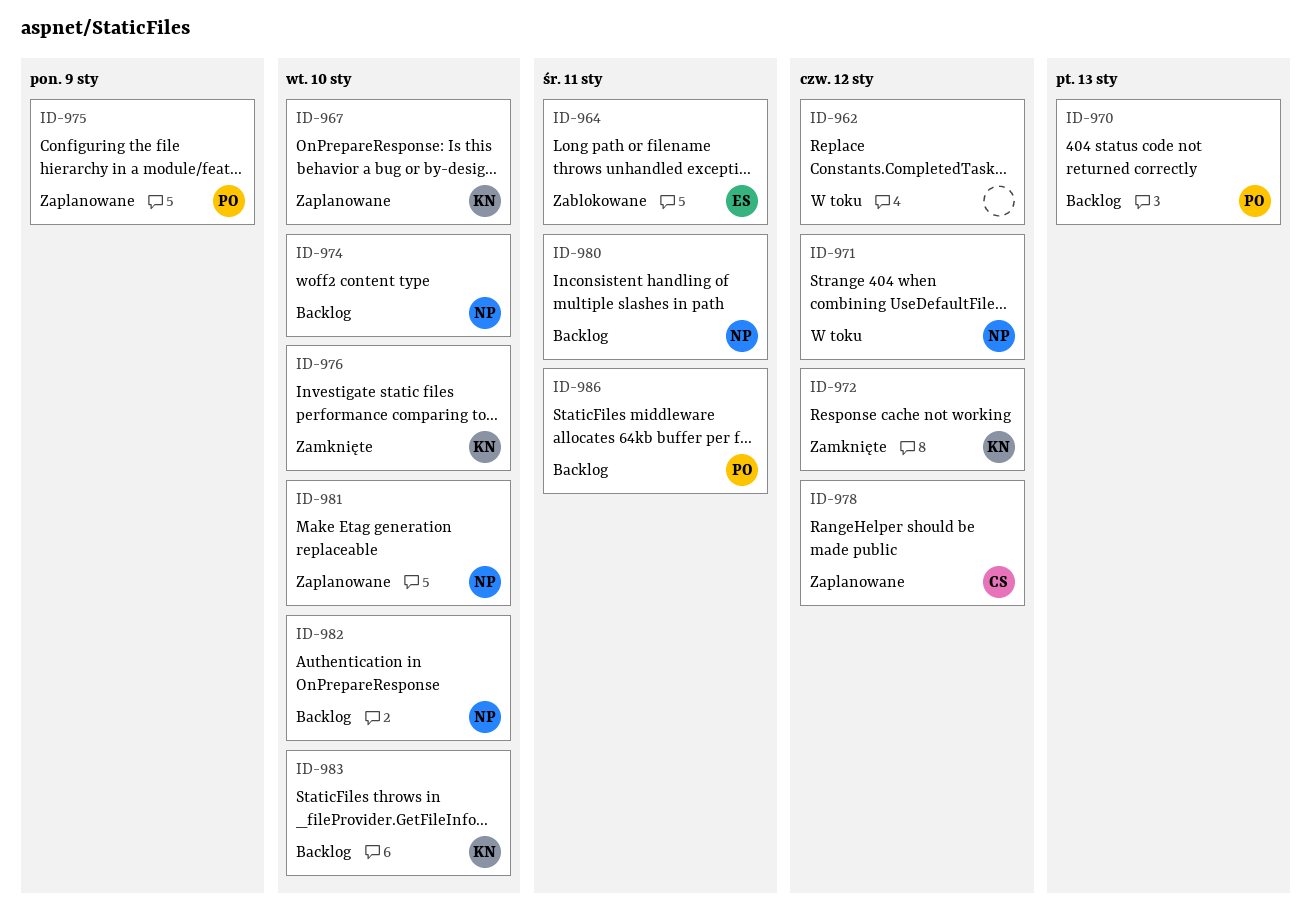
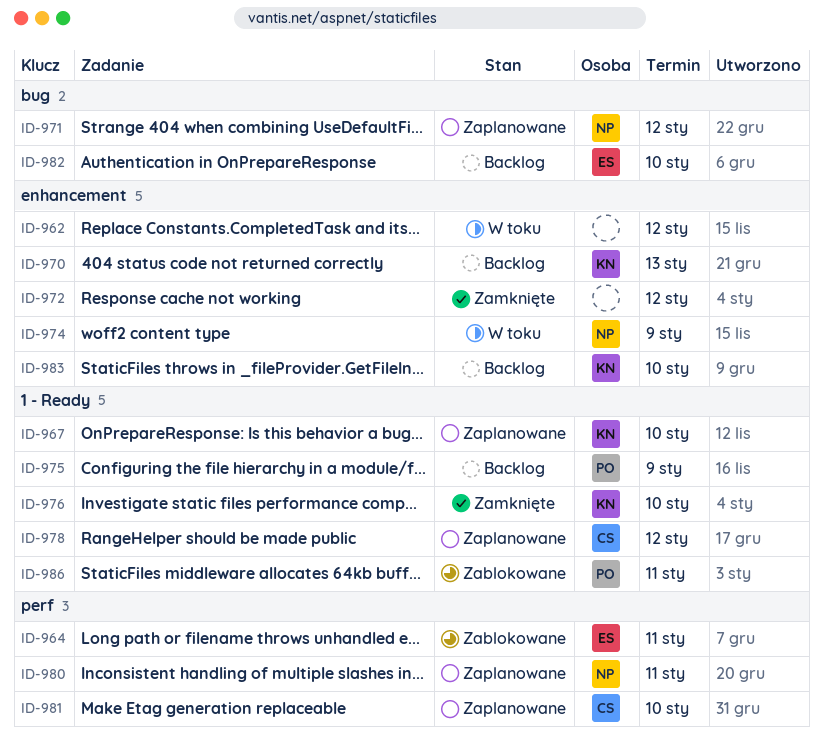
ID-970, owner: PO -> KN
ID-971, status: W toku -> Zaplanowane
ID-972, owner: KN -> none
ID-974, status: Backlog -> W toku
ID-974, due: Jan 10 -> Jan 9
ID-975, status: Zaplanowane -> Backlog
ID-980, status: Backlog -> Zaplanowane
ID-981, owner: NP -> CS
ID-982, owner: NP -> ES
ID-986, status: Backlog -> Zablokowane

